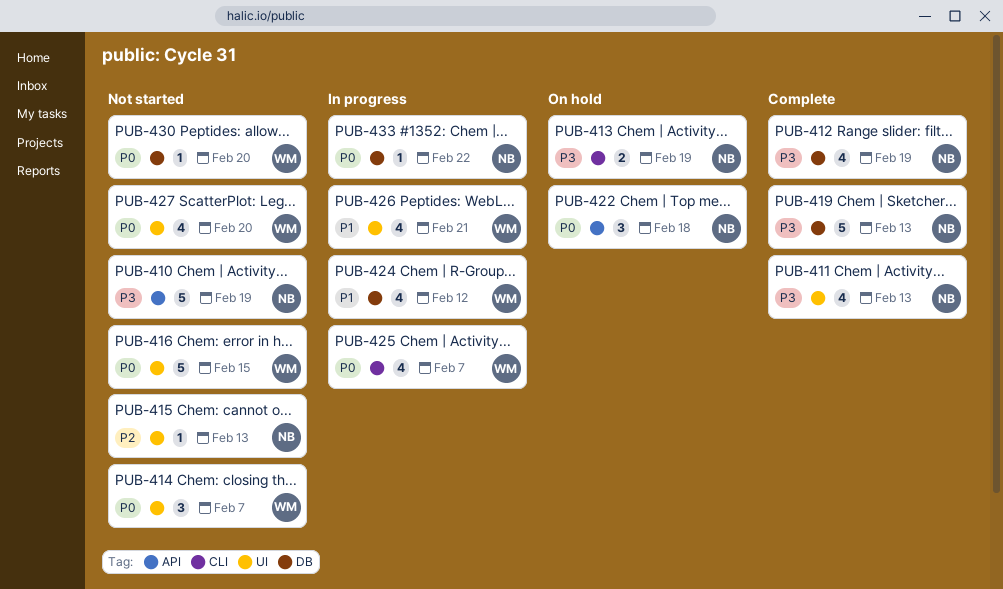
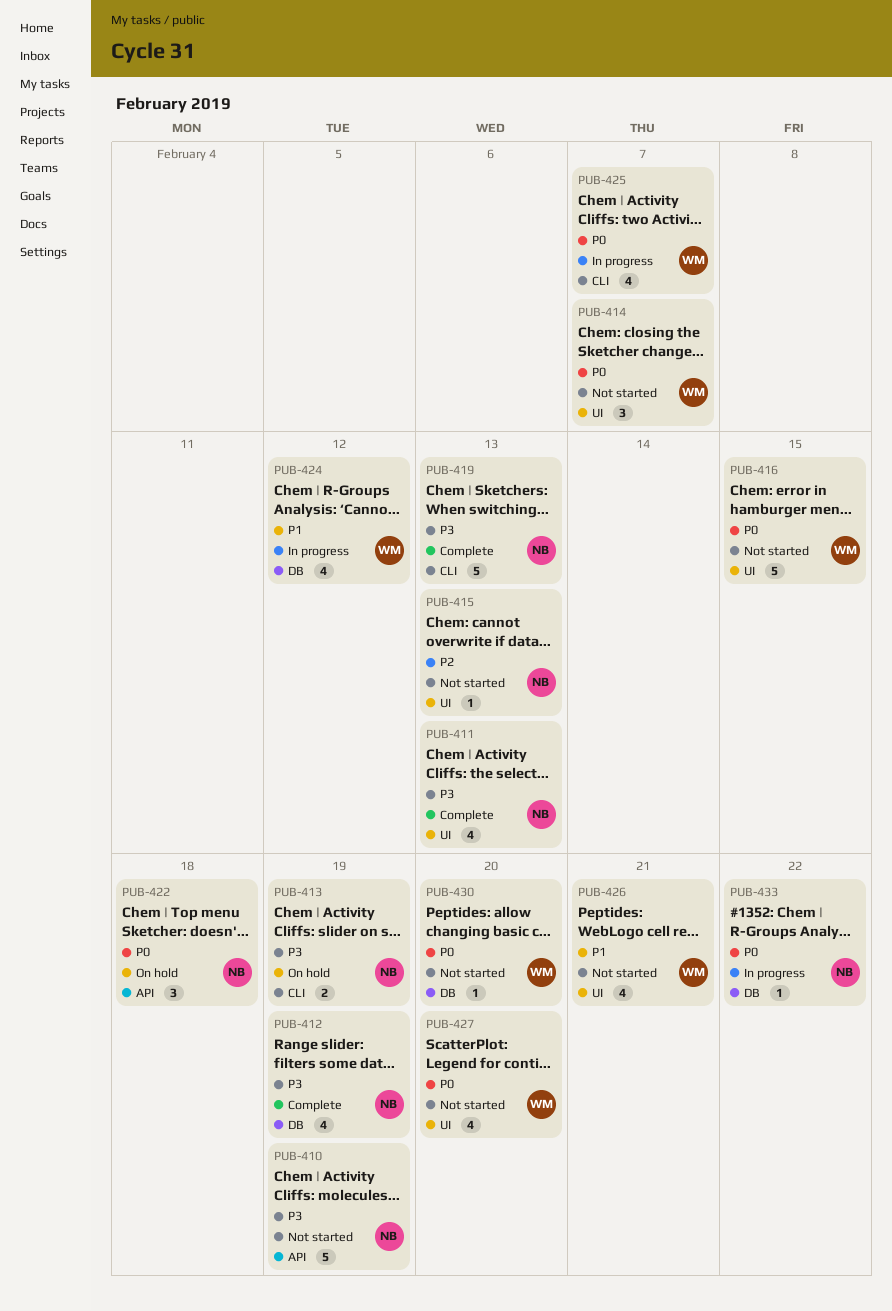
PUB-419, label: DB -> CLI
PUB-426, status: In progress -> Not started

